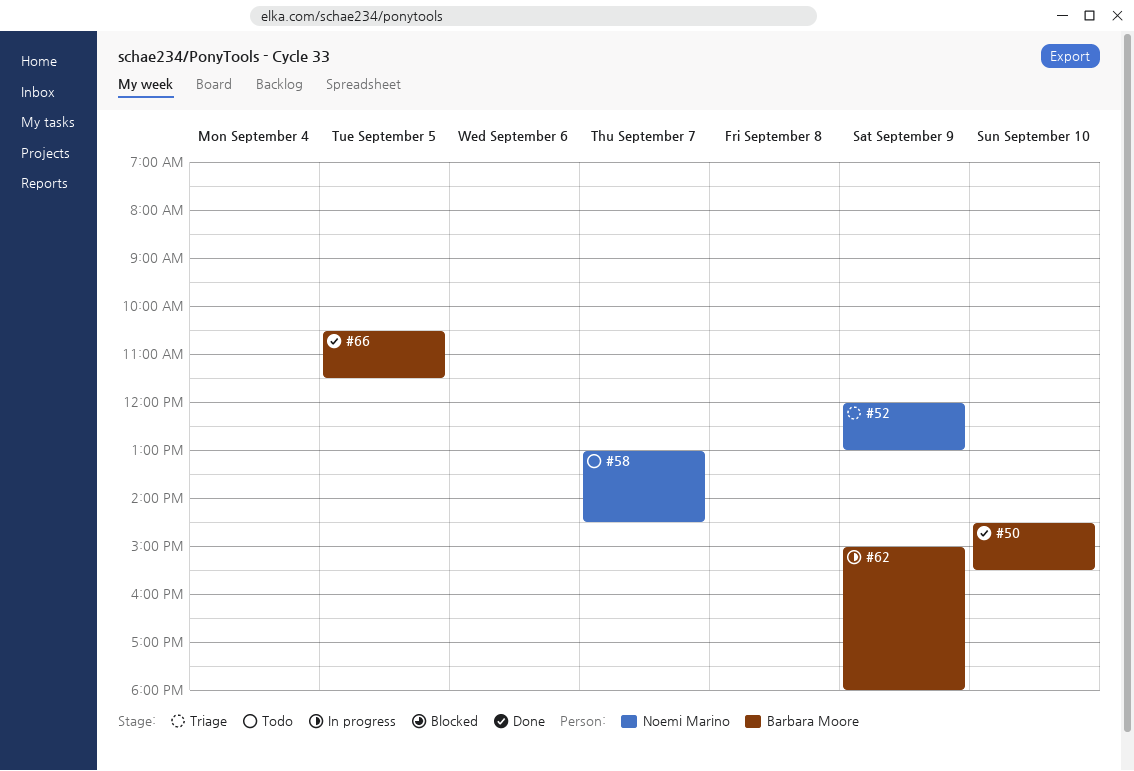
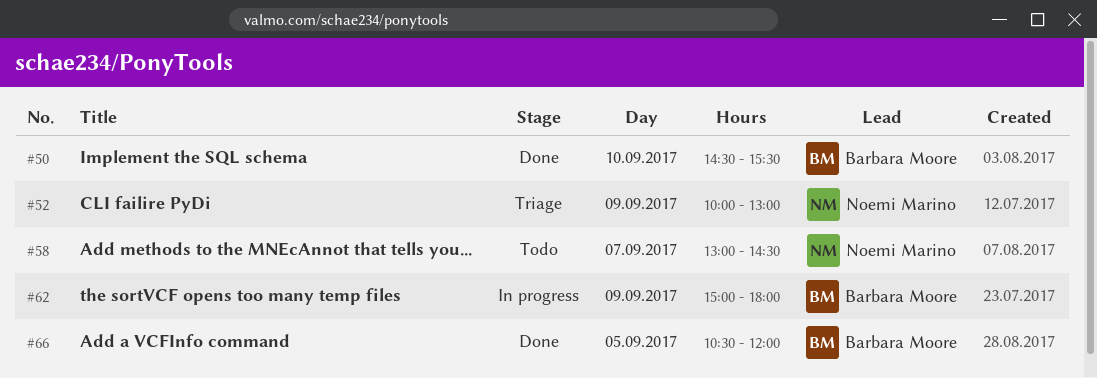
#52, begins: 12:00 -> 10:00
#66, ends: 11:30 -> 12:00

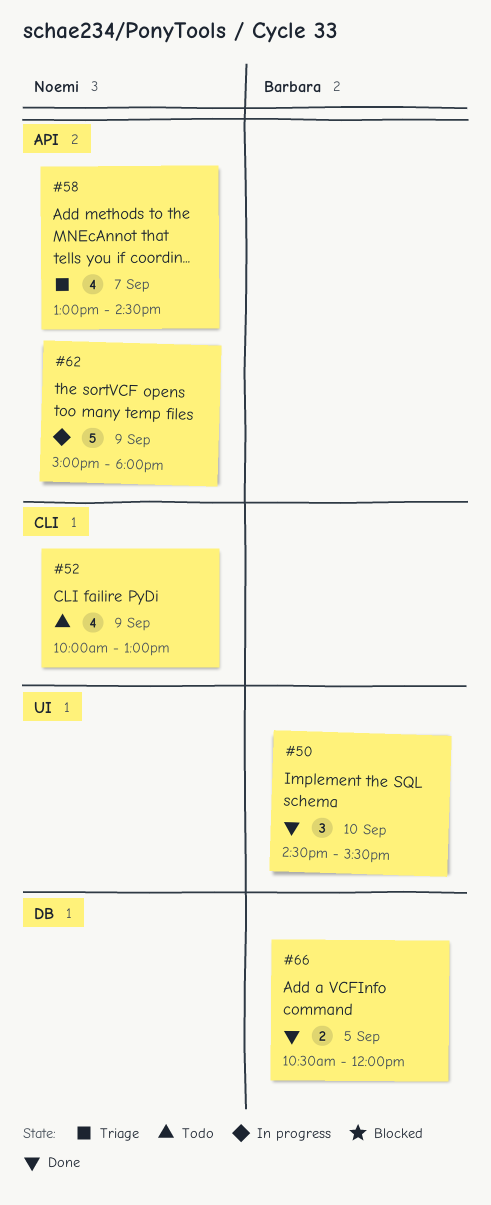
#52, status: Triage -> Todo
#58, status: Todo -> Triage
#62, owner: Barbara Moore -> Noemi Marino

